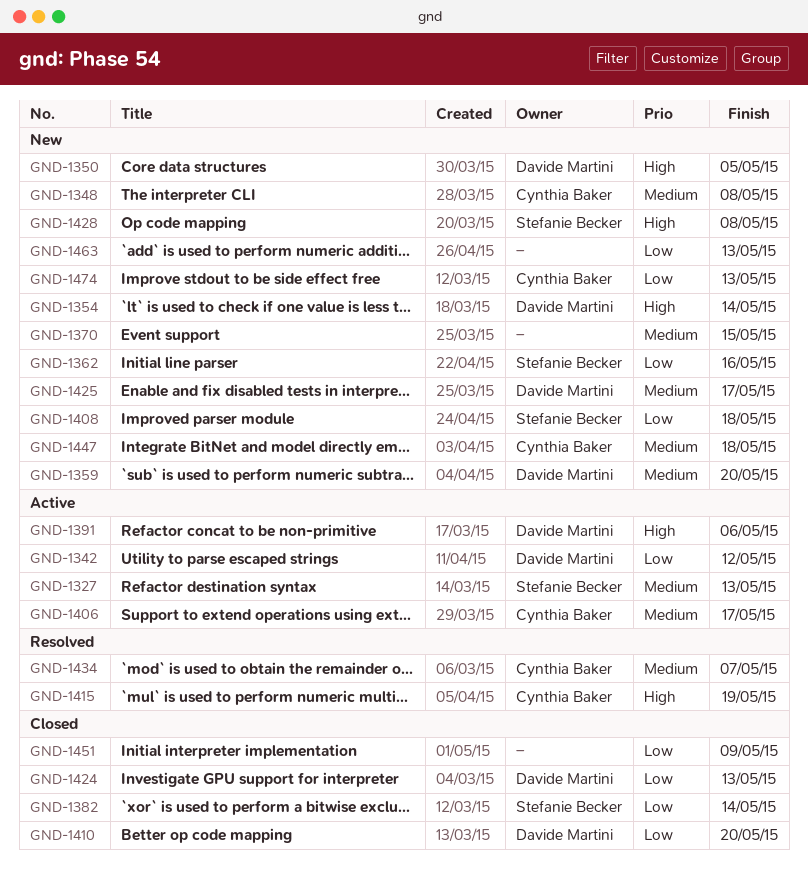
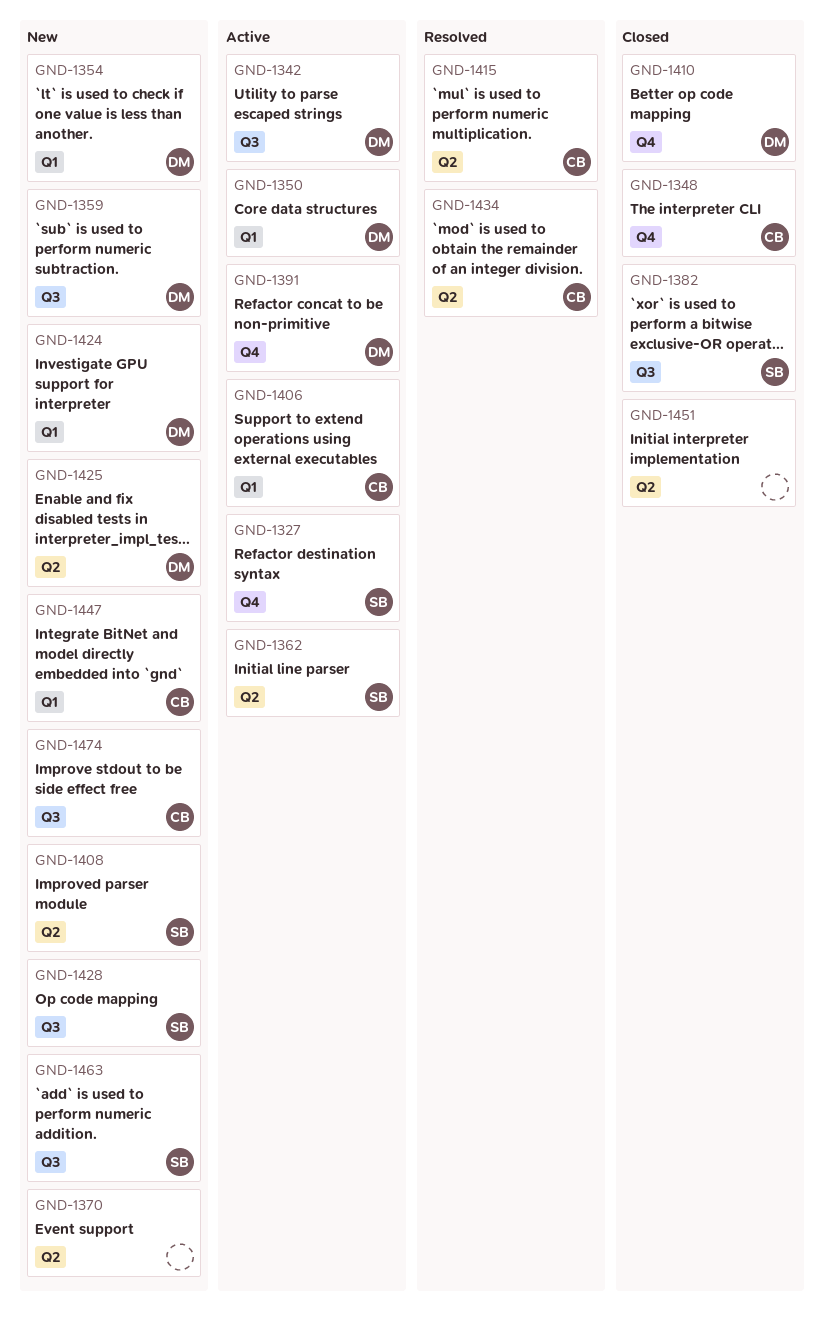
GND-1348, status: New -> Closed
GND-1350, status: New -> Active
GND-1362, status: New -> Active
GND-1424, status: Closed -> New
GND-1463, owner: none -> Stefanie Becker

